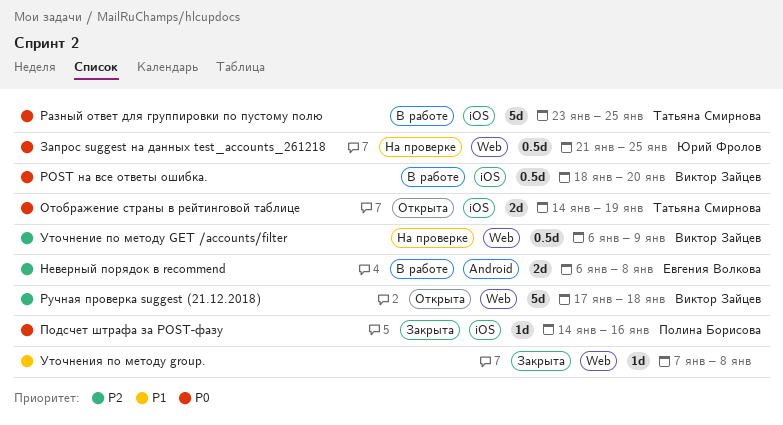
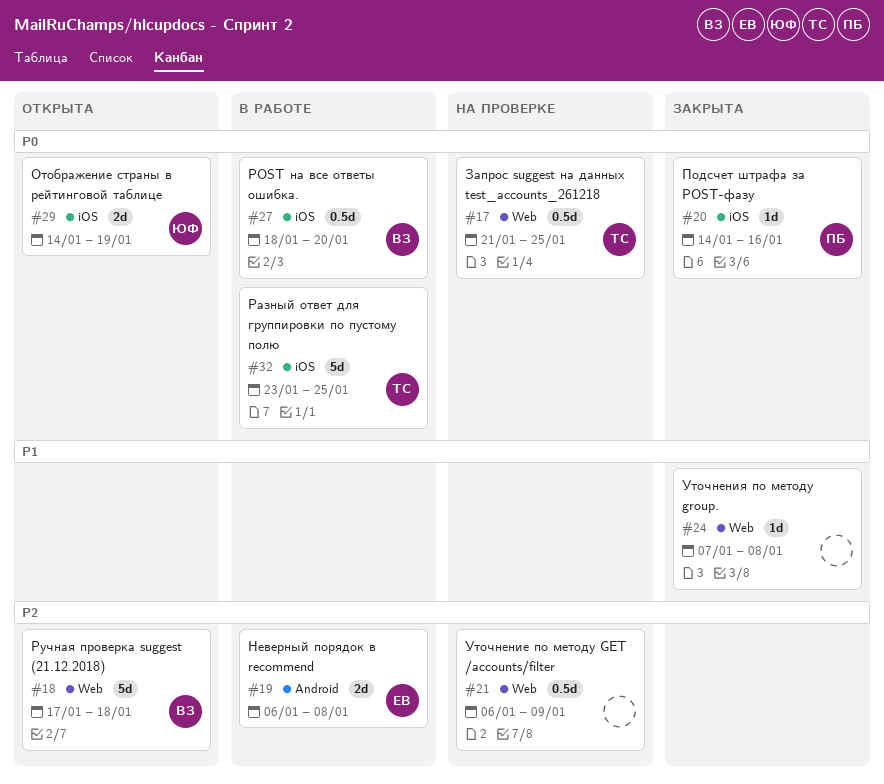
Запрос suggest на данных test_accounts_261218, owner: Юрий Фролов -> Татьяна Смирнова
Отображение страны в рейтинговой таблице, owner: Татьяна Смирнова -> Юрий Фролов
Уточнение по методу GET /accounts/filter, owner: Виктор Зайцев -> none

